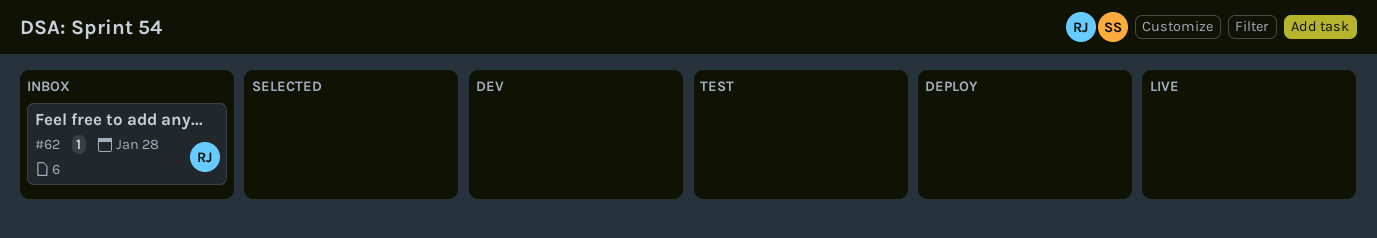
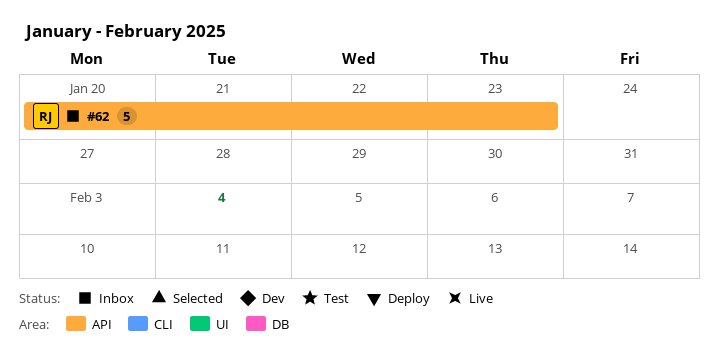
#62, estimate: 1 -> 5
#62, due: Jan 28 -> Jan 23

